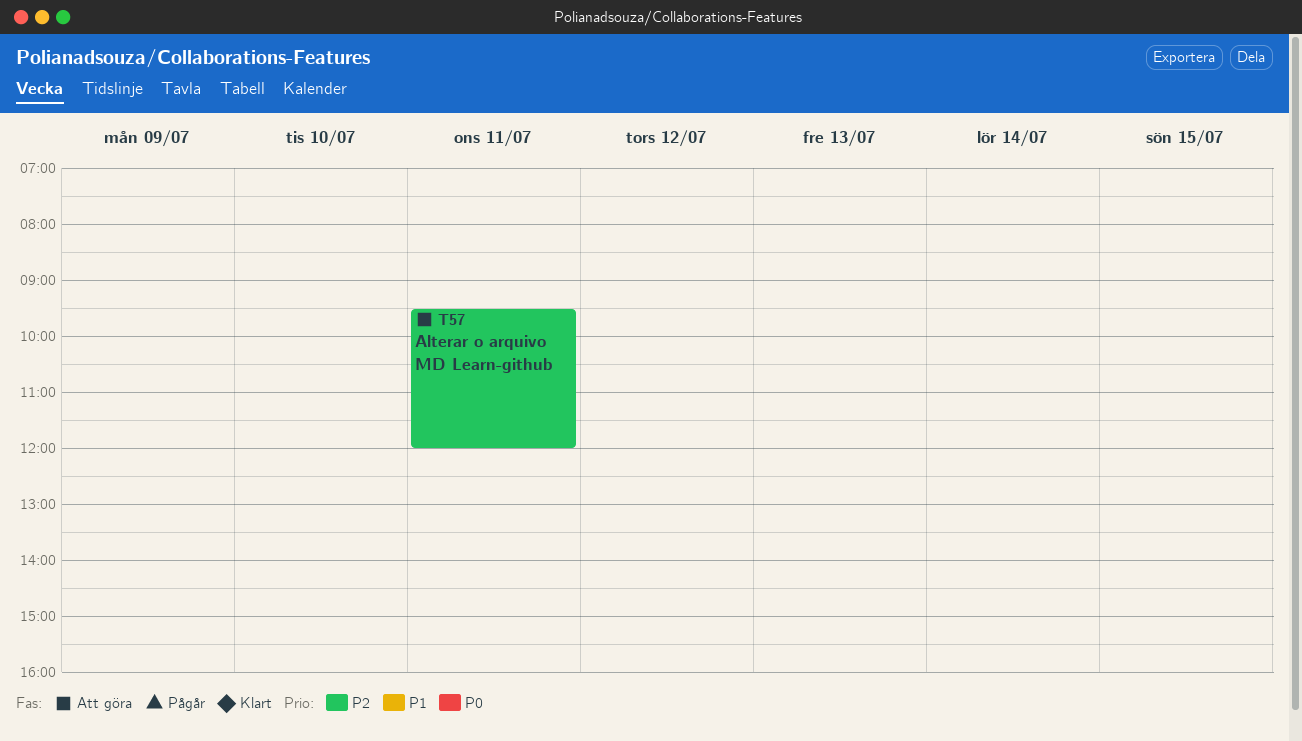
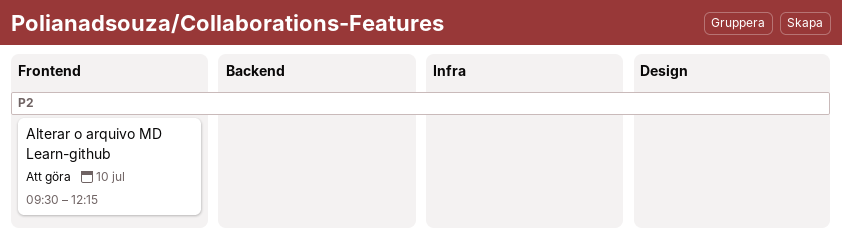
Alterar o arquivo MD Learn-github, day: Jul 11 -> Jul 10
Alterar o arquivo MD Learn-github, ends: 12:00 -> 12:15

